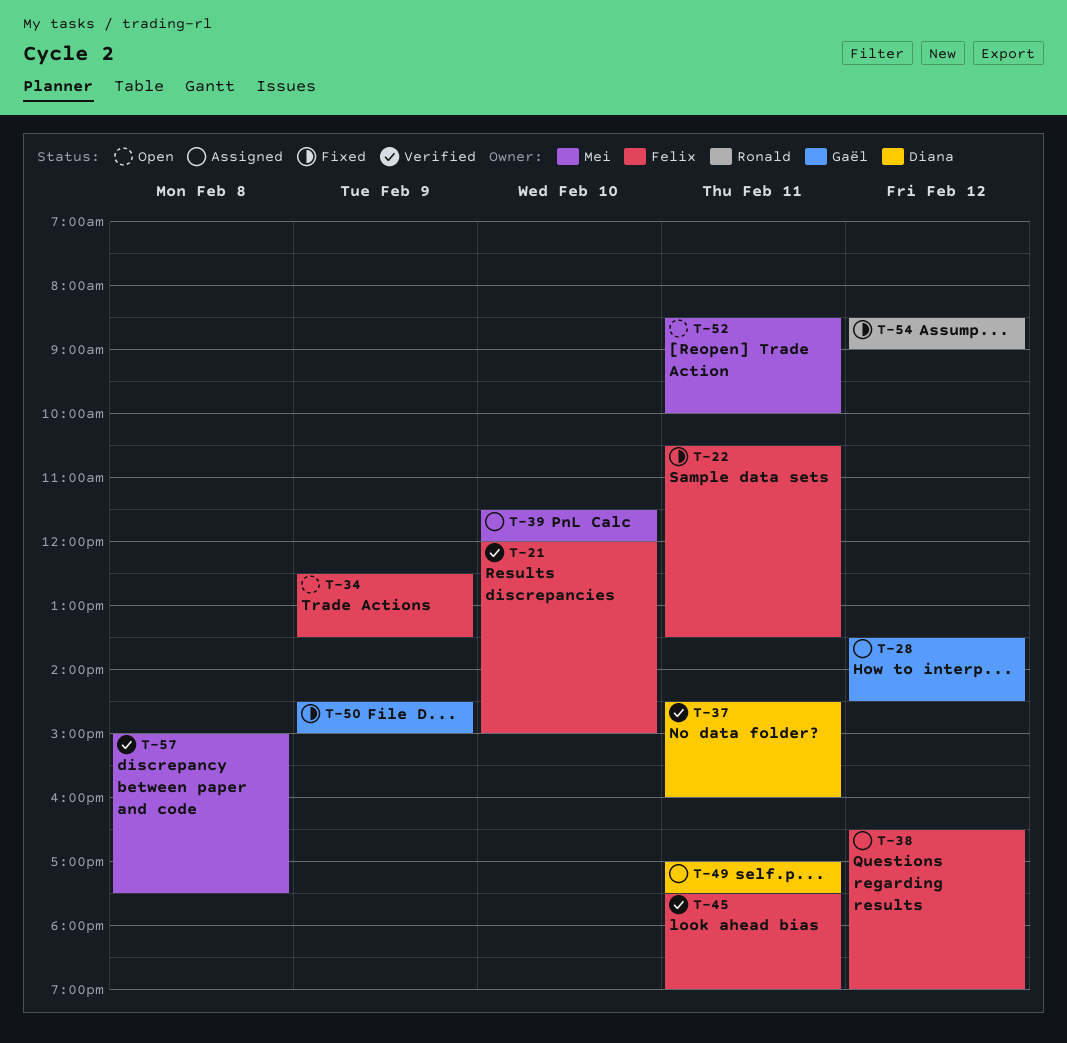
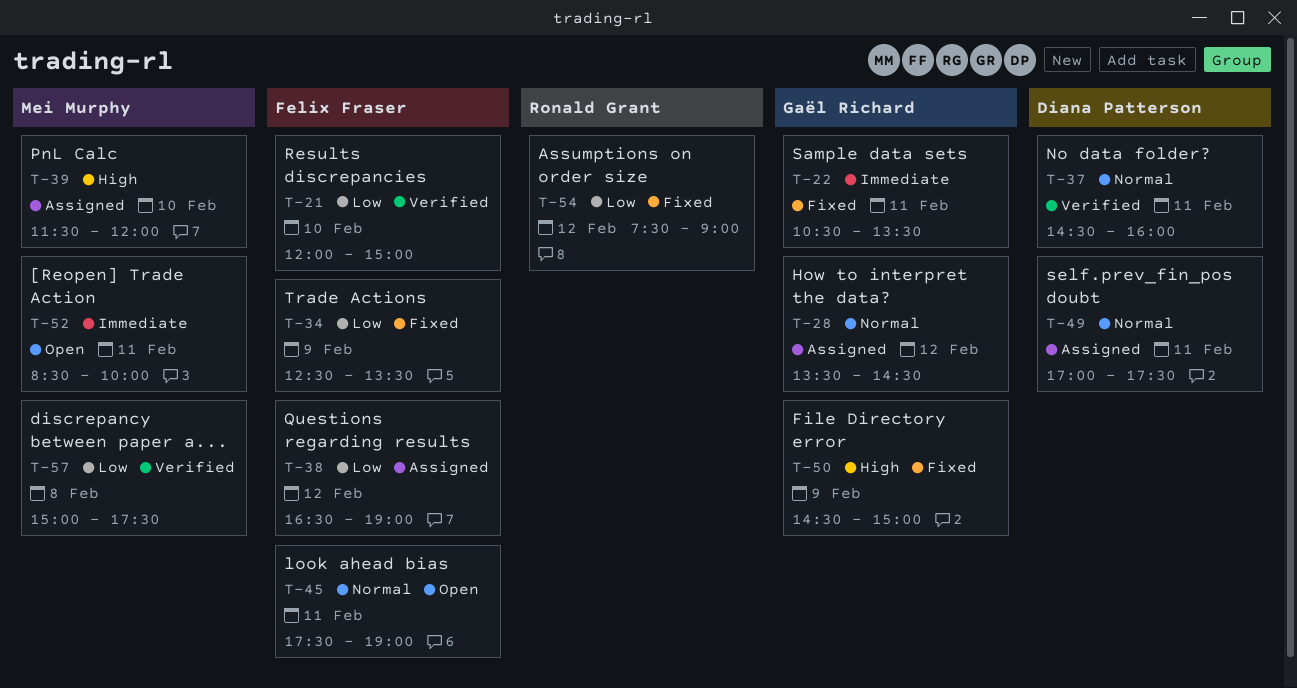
T-22, owner: Felix Fraser -> Gaël Richard
T-34, status: Open -> Fixed
T-45, status: Verified -> Open
T-54, begins: 08:30 -> 07:30

